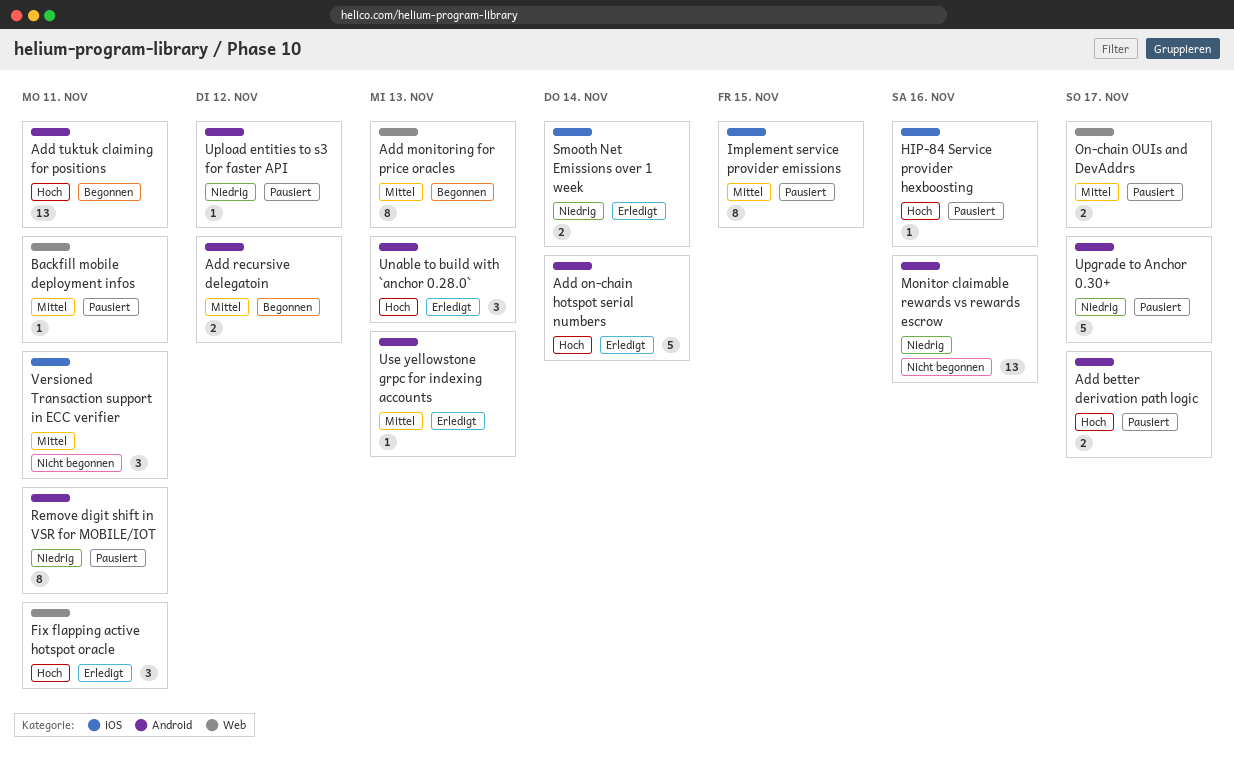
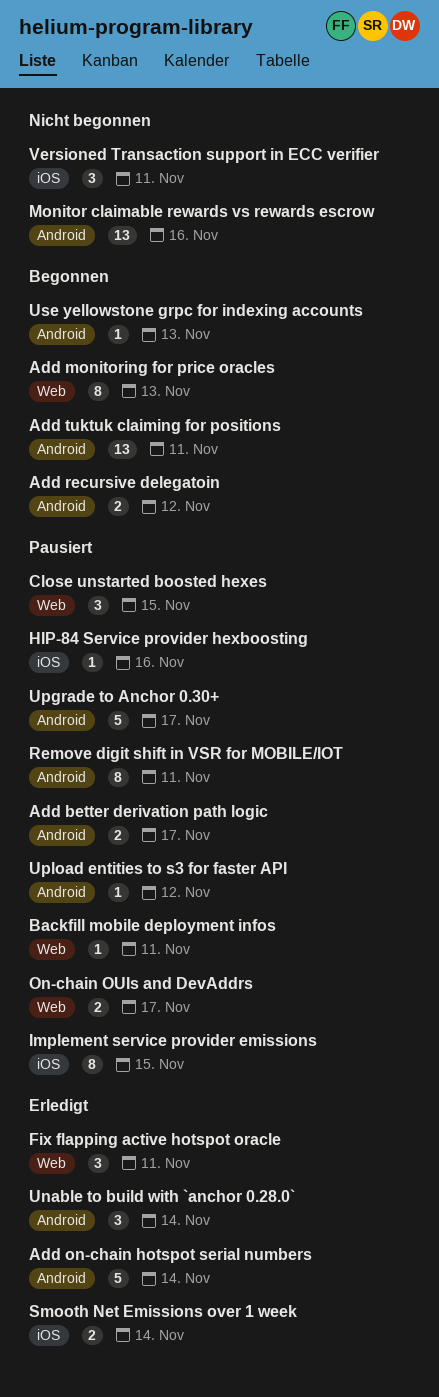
Close unstarted boosted hexes: none -> present
Unable to build with `anchor 0.28.0`, due: Nov 13 -> Nov 14
Use yellowstone grpc for indexing accounts, status: Erledigt -> Begonnen

